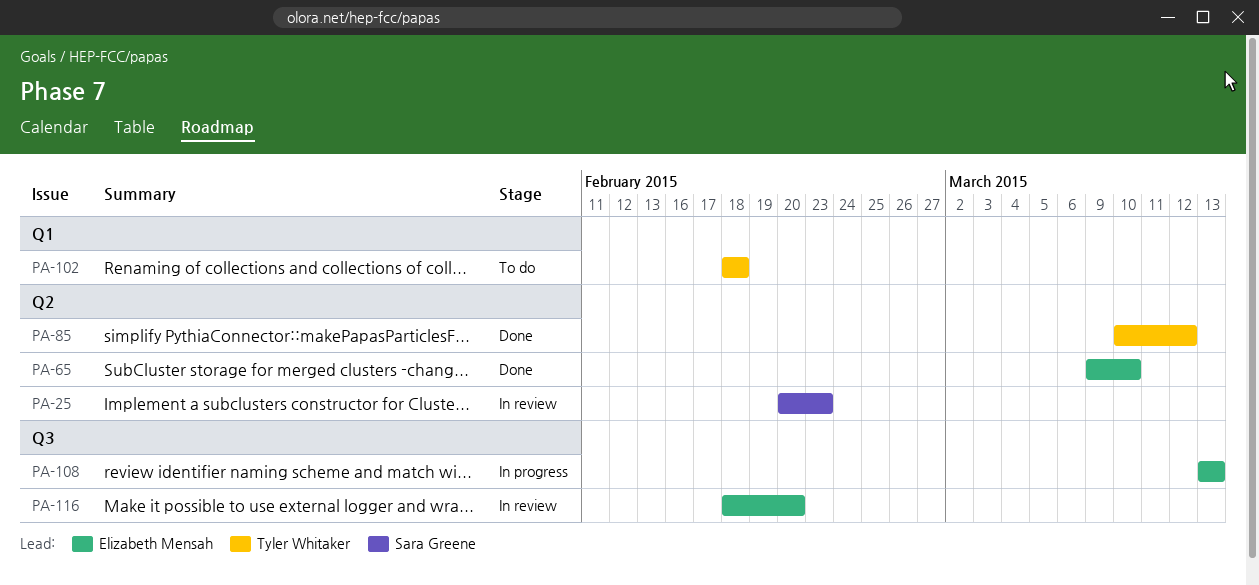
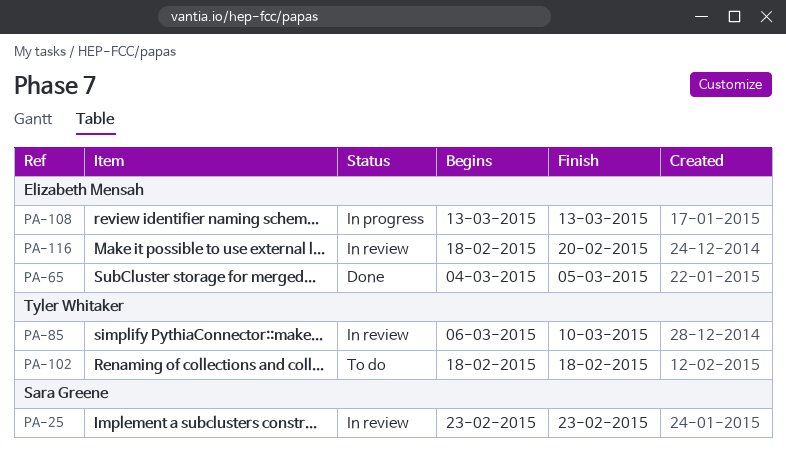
PA-25, start: Feb 20 -> Feb 23
PA-65, start: Mar 9 -> Mar 4
PA-65, due: Mar 10 -> Mar 5
PA-85, status: Done -> In review
PA-85, start: Mar 10 -> Mar 6
PA-85, due: Mar 12 -> Mar 10

